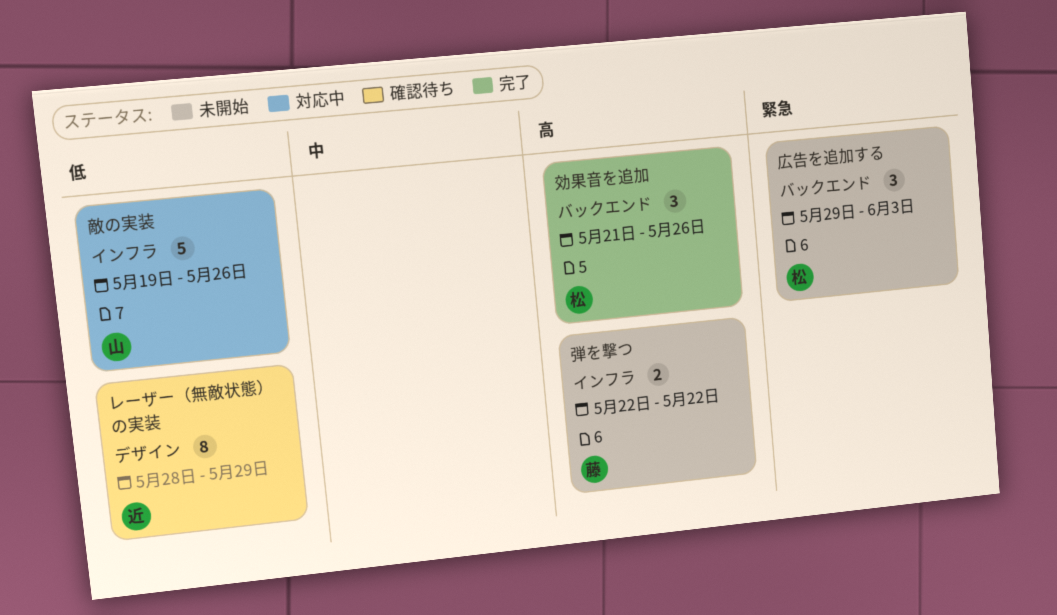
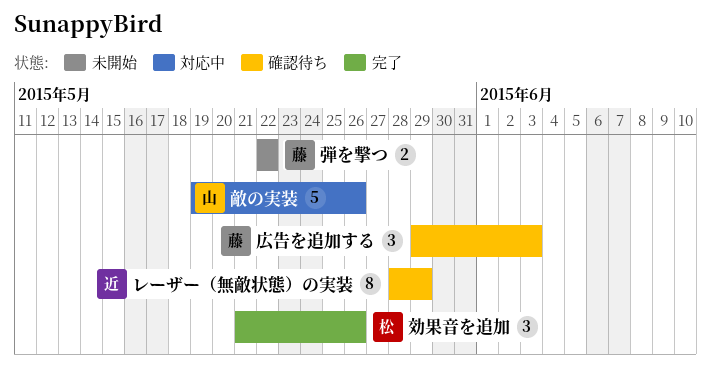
広告を追加する, status: 未開始 -> 確認待ち
広告を追加する, owner: 松 -> 藤

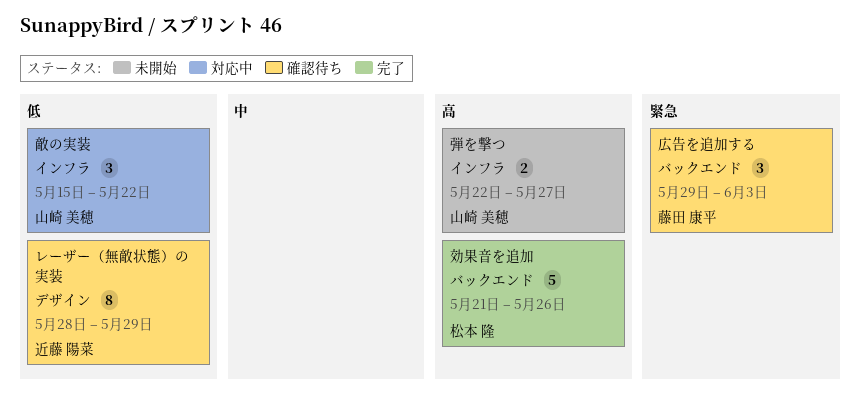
効果音を追加, estimate: 3 -> 5
弾を撃つ, owner: 藤田 康平 -> 山崎 美穂
弾を撃つ, due: May 22 -> May 27
敵の実装, estimate: 5 -> 3
敵の実装, start: May 19 -> May 15
敵の実装, due: May 26 -> May 22

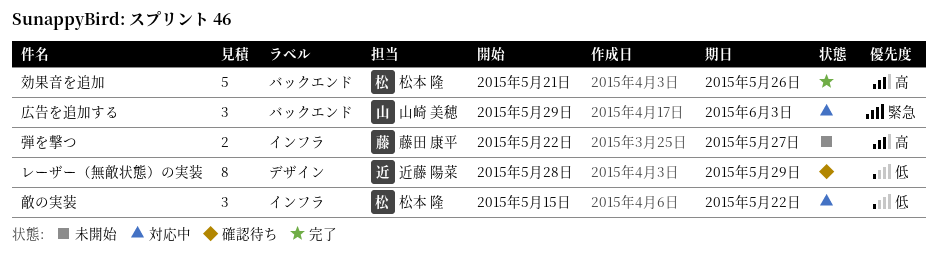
広告を追加する, status: 確認待ち -> 対応中
広告を追加する, owner: 藤田 康平 -> 山崎 美穂
弾を撃つ, owner: 山崎 美穂 -> 藤田 康平
敵の実装, owner: 山崎 美穂 -> 松本 隆

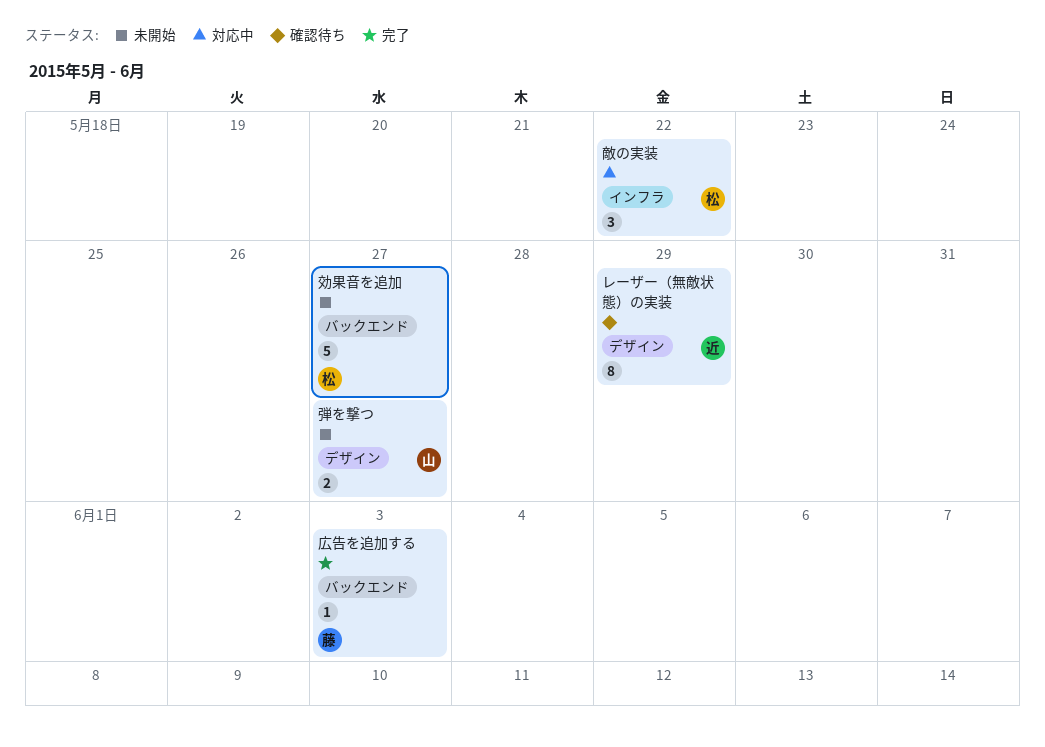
効果音を追加, status: 完了 -> 未開始
効果音を追加, due: May 26 -> May 27
広告を追加する, status: 対応中 -> 完了
広告を追加する, owner: 山崎 美穂 -> 藤田 康平
広告を追加する, estimate: 3 -> 1
弾を撃つ, owner: 藤田 康平 -> 山崎 美穂
弾を撃つ, label: インフラ -> デザイン

